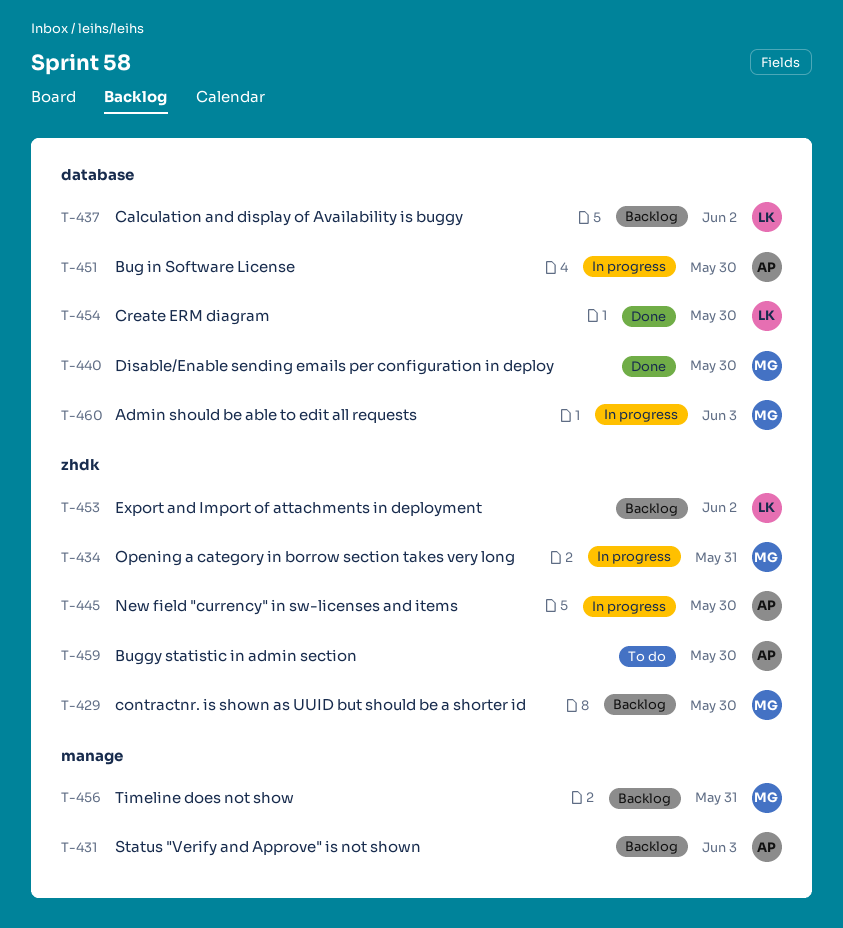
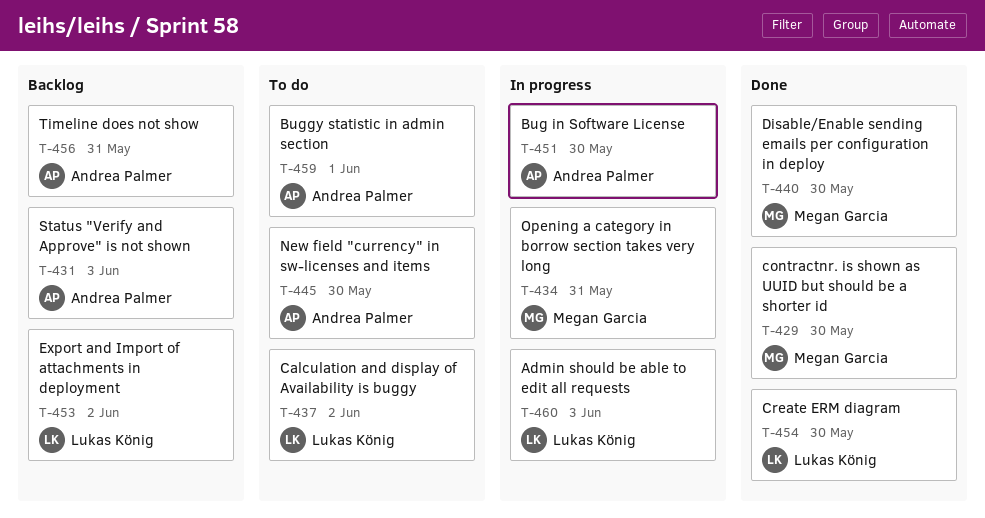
T-429, status: Backlog -> Done
T-437, status: Backlog -> To do
T-445, status: In progress -> To do
T-456, owner: Megan Garcia -> Andrea Palmer
T-459, due: May 30 -> Jun 1
T-460, owner: Megan Garcia -> Lukas König

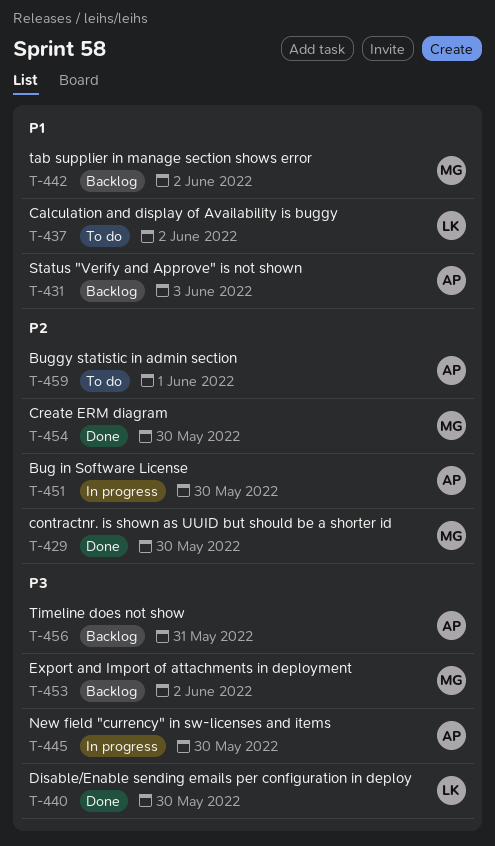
T-434: present -> none
T-440, owner: Megan Garcia -> Lukas König
T-442: none -> present
T-445, status: To do -> In progress
T-453, owner: Lukas König -> Megan Garcia
T-454, owner: Lukas König -> Megan Garcia
T-460: present -> none

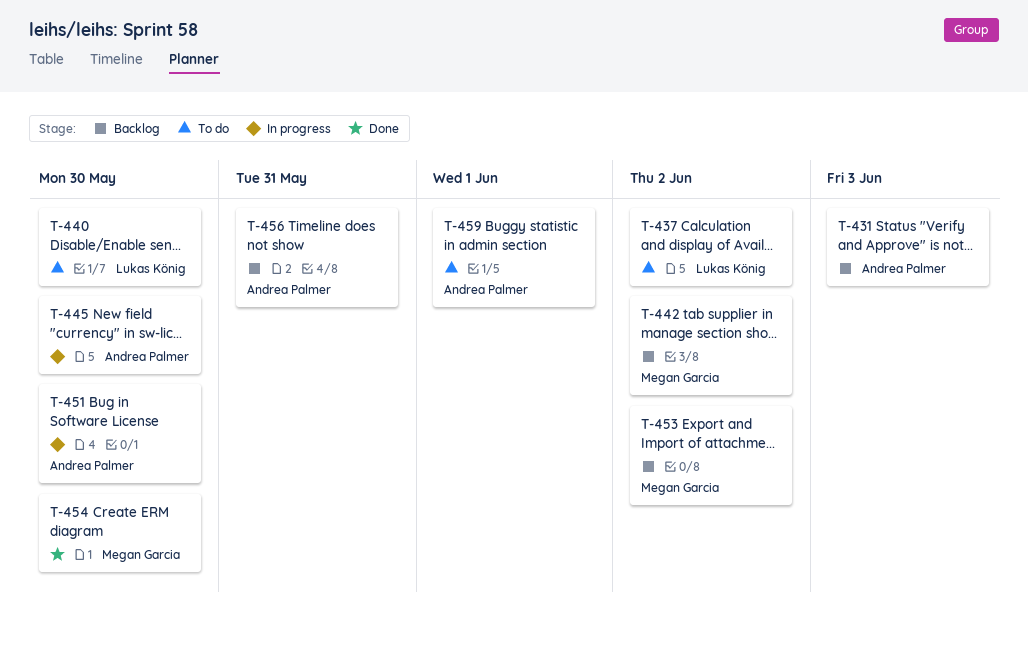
T-429: present -> none
T-440, status: Done -> To do

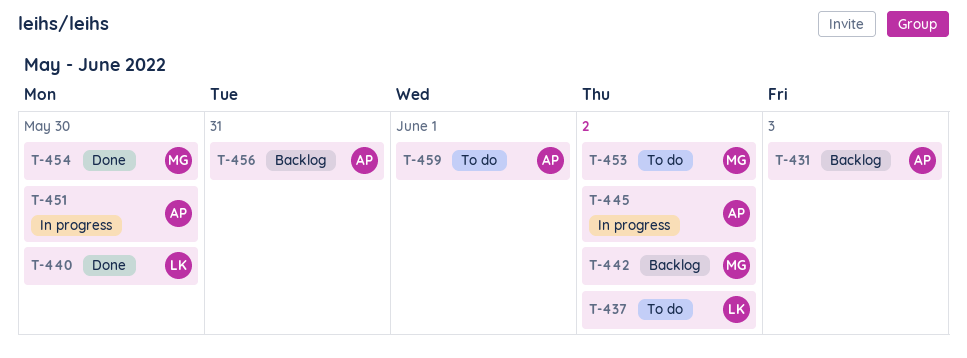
T-440, status: To do -> Done
T-445, due: May 30 -> Jun 2
T-453, status: Backlog -> To do

